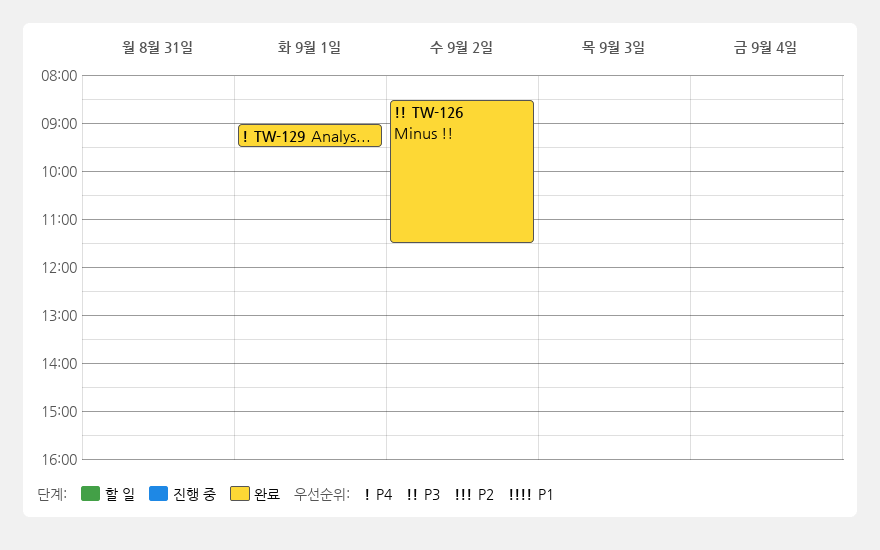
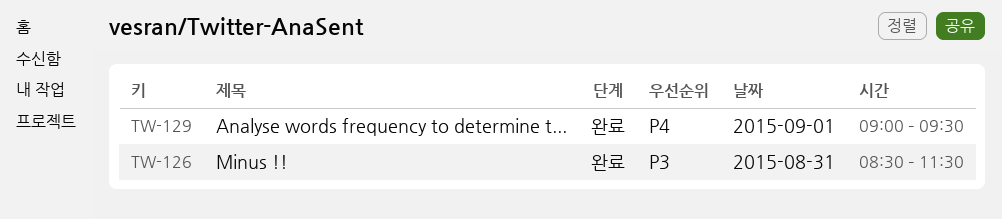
TW-126, day: Sep 2 -> Aug 31

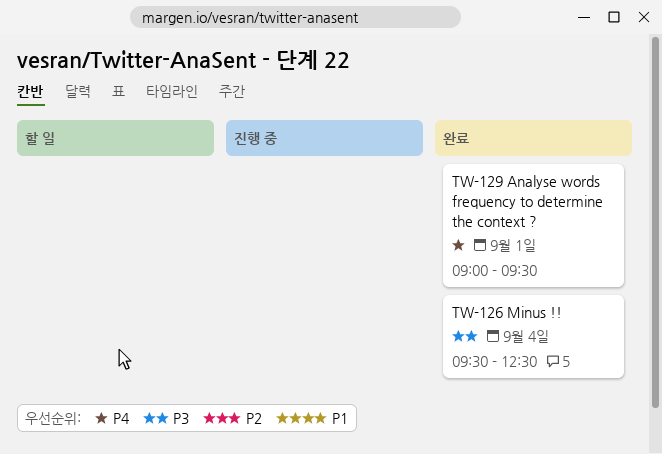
TW-126, day: Aug 31 -> Sep 4
TW-126, begins: 08:30 -> 09:30
TW-126, ends: 11:30 -> 12:30

